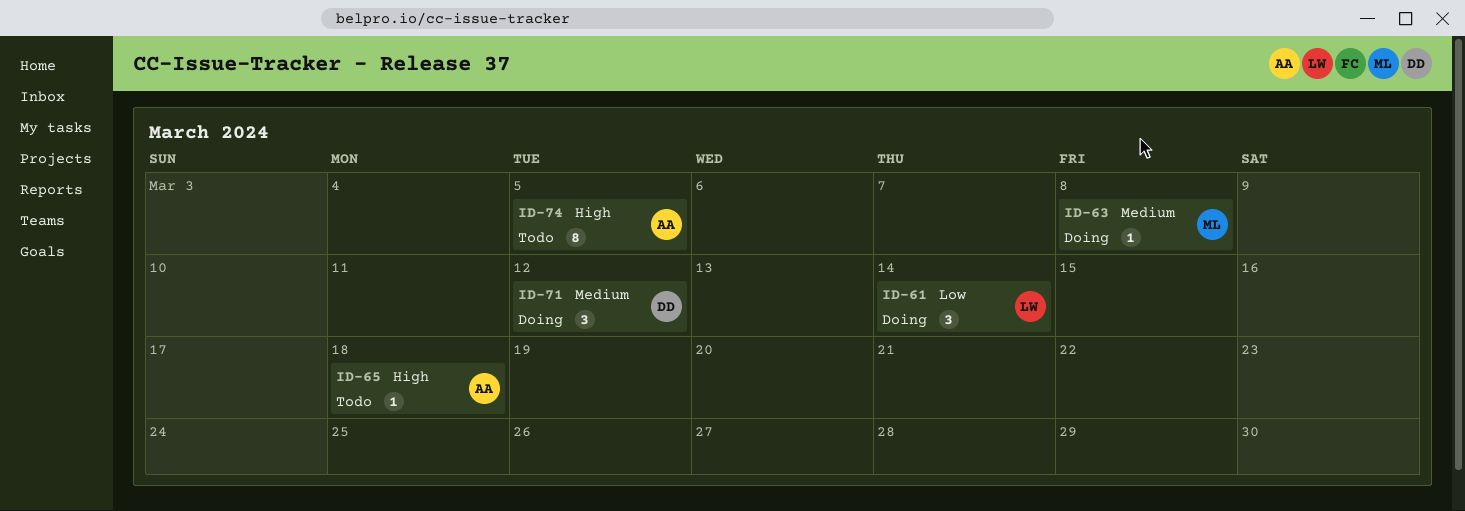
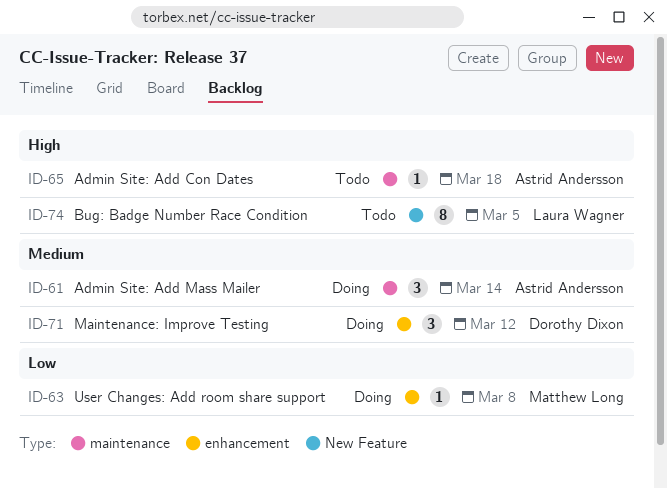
ID-61, owner: Laura Wagner -> Astrid Andersson
ID-61, priority: Low -> Medium
ID-63, priority: Medium -> Low
ID-74, owner: Astrid Andersson -> Laura Wagner

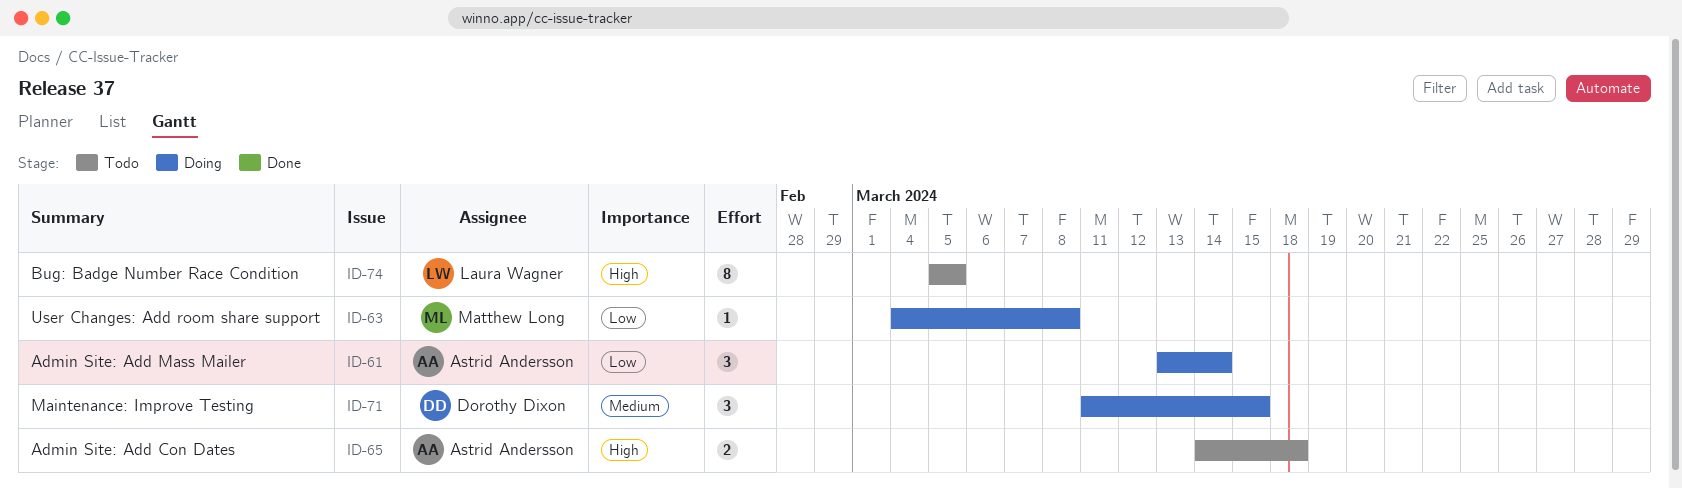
ID-61, priority: Medium -> Low
ID-65, estimate: 1 -> 2
ID-71, due: Mar 12 -> Mar 15

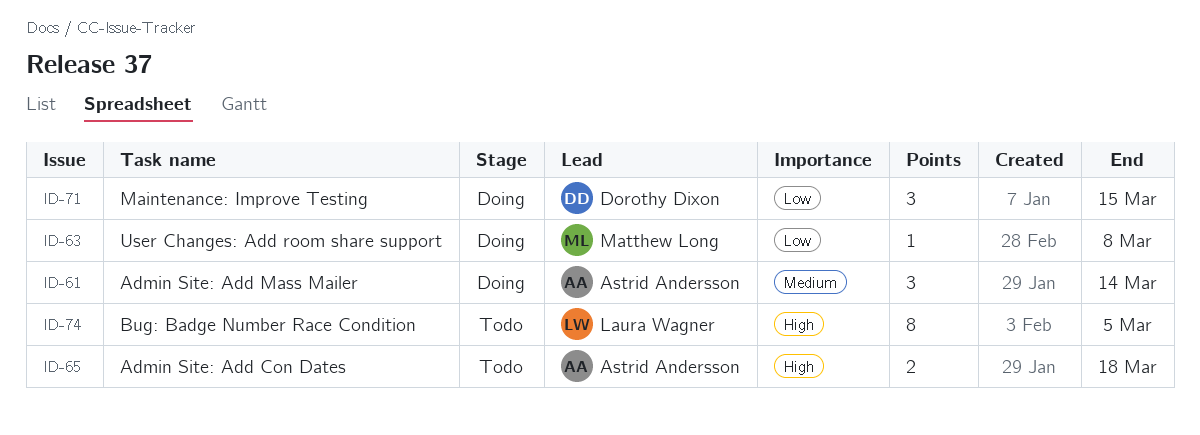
ID-61, priority: Low -> Medium
ID-71, priority: Medium -> Low

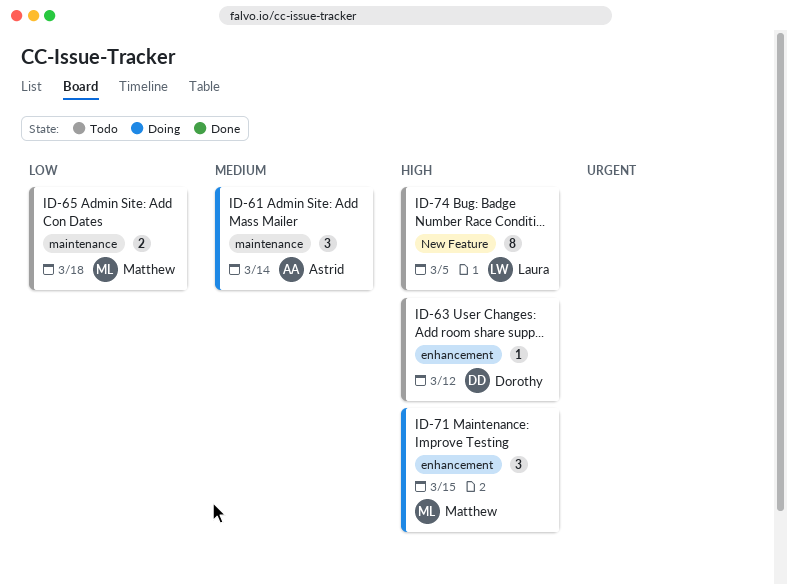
ID-63, status: Doing -> Todo
ID-63, owner: Matthew Long -> Dorothy Dixon
ID-63, priority: Low -> High
ID-63, due: Mar 8 -> Mar 12
ID-65, owner: Astrid Andersson -> Matthew Long
ID-65, priority: High -> Low
ID-71, owner: Dorothy Dixon -> Matthew Long
ID-71, priority: Low -> High

